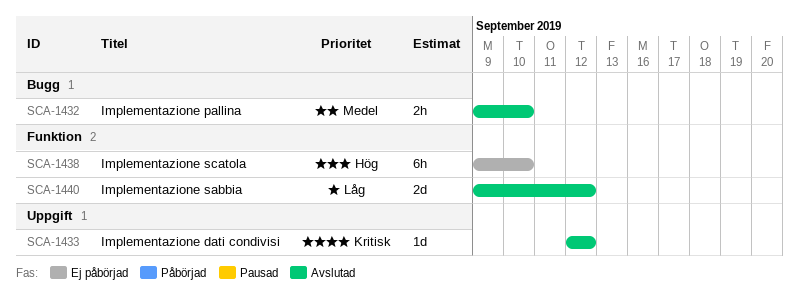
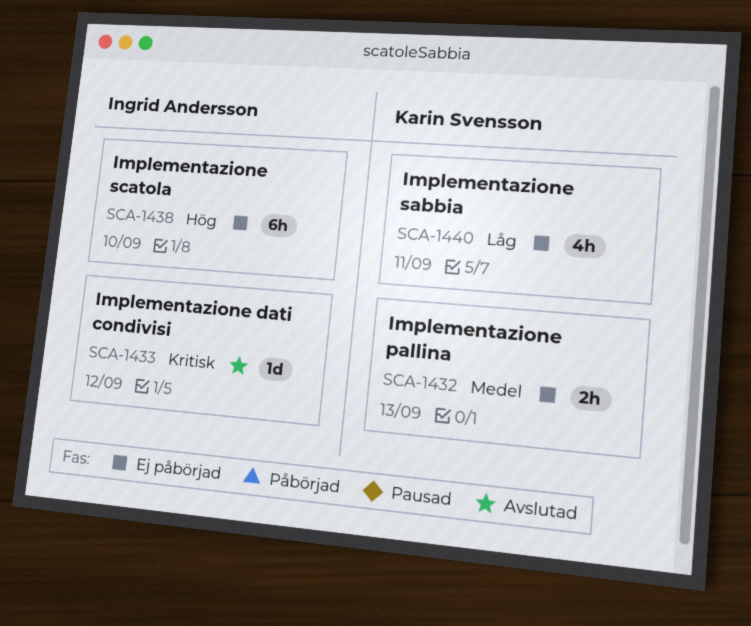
SCA-1432, status: Avslutad -> Ej påbörjad
SCA-1432, due: Sep 10 -> Sep 13
SCA-1440, status: Avslutad -> Ej påbörjad
SCA-1440, estimate: 2d -> 4h
SCA-1440, due: Sep 12 -> Sep 11

